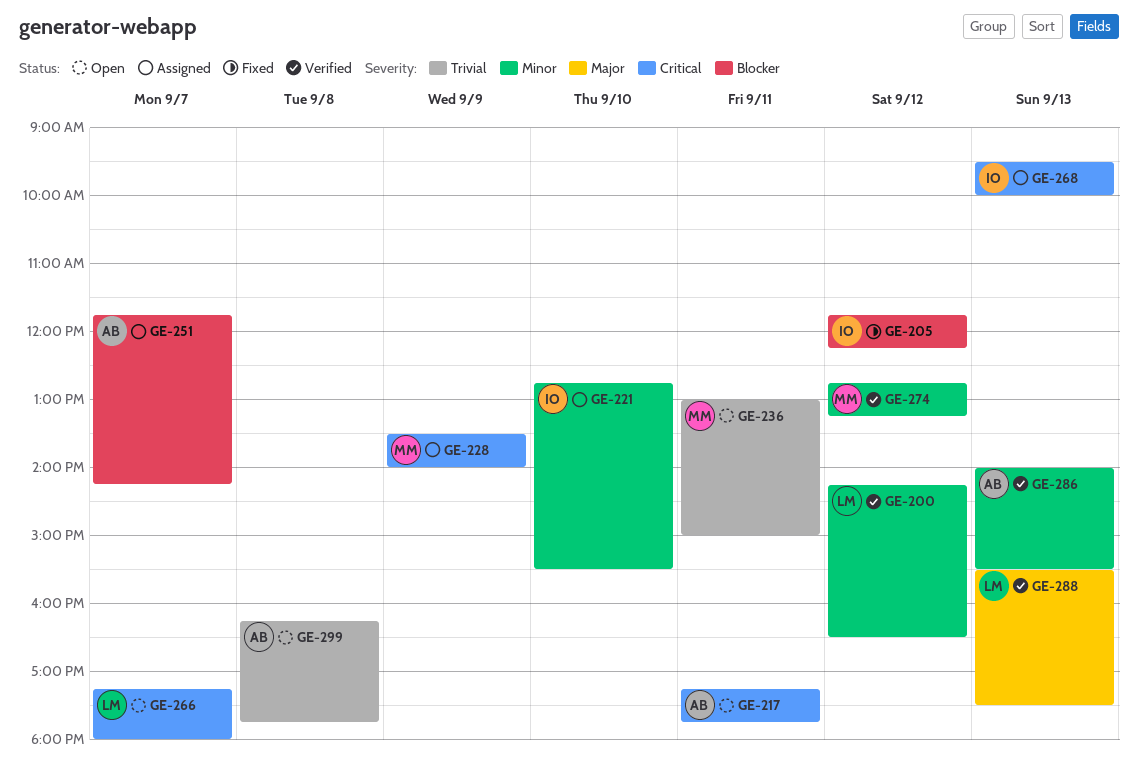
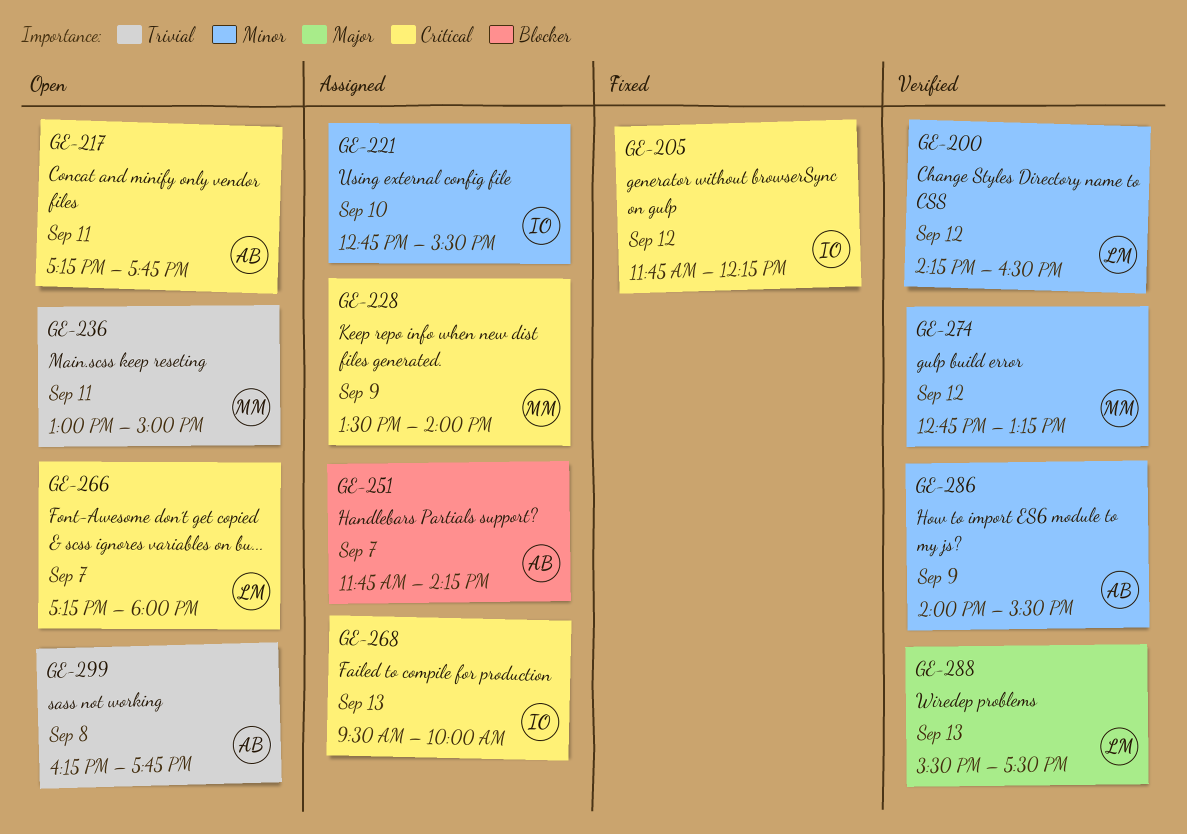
GE-205, priority: Blocker -> Critical
GE-286, day: Sep 13 -> Sep 9

